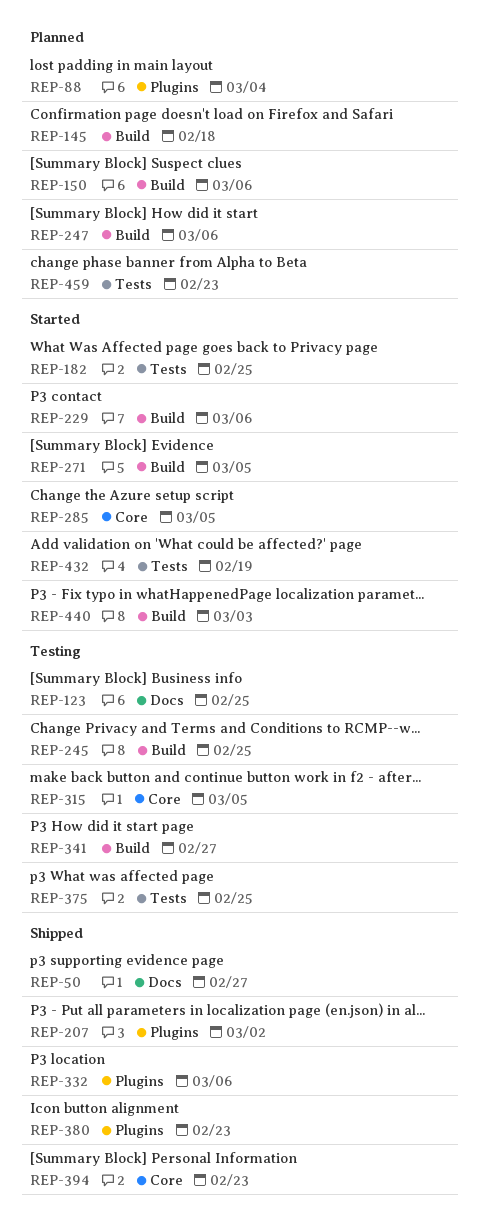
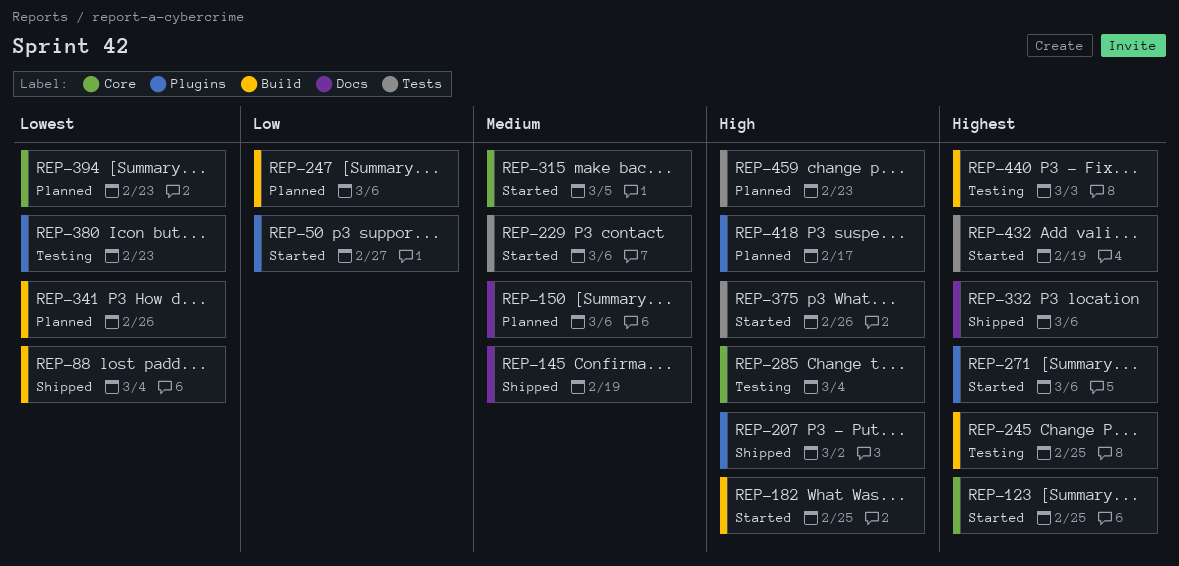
REP-50, status: Shipped -> Started
REP-50, label: Docs -> Plugins
REP-88, status: Planned -> Shipped
REP-88, label: Plugins -> Build
REP-123, status: Testing -> Started
REP-123, label: Docs -> Core
REP-145, status: Planned -> Shipped
REP-145, label: Build -> Docs
REP-145, due: Feb 18 -> Feb 19
REP-150, label: Build -> Docs
REP-182, label: Tests -> Build
REP-229, label: Build -> Tests
REP-271, label: Build -> Plugins
REP-271, due: Mar 5 -> Mar 6
REP-285, status: Started -> Testing
REP-285, due: Mar 5 -> Mar 4
REP-315, status: Testing -> Started
REP-332, label: Plugins -> Docs
REP-341, status: Testing -> Planned
REP-341, due: Feb 27 -> Feb 26
REP-375, status: Testing -> Started
REP-375, due: Feb 25 -> Feb 26
REP-380, status: Shipped -> Testing
REP-394, status: Shipped -> Planned
REP-418: none -> present
REP-440, status: Started -> Testing

